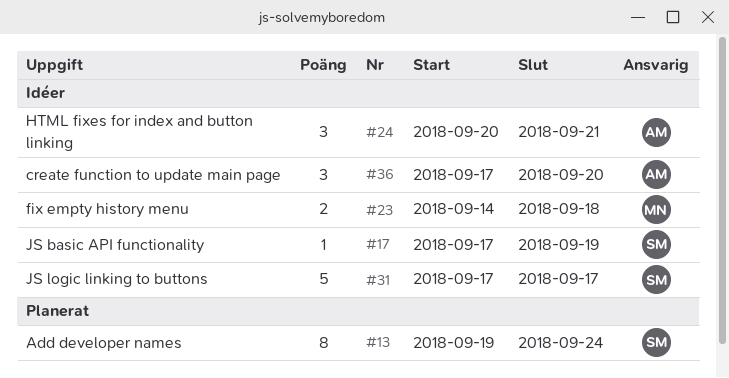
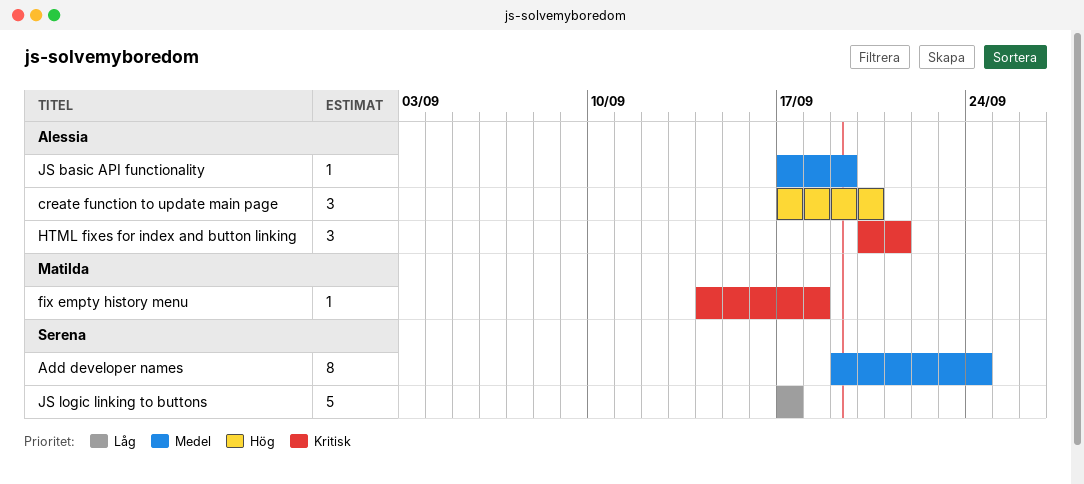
fix empty history menu, estimate: 2 -> 1
JS basic API functionality, owner: Serena -> Alessia

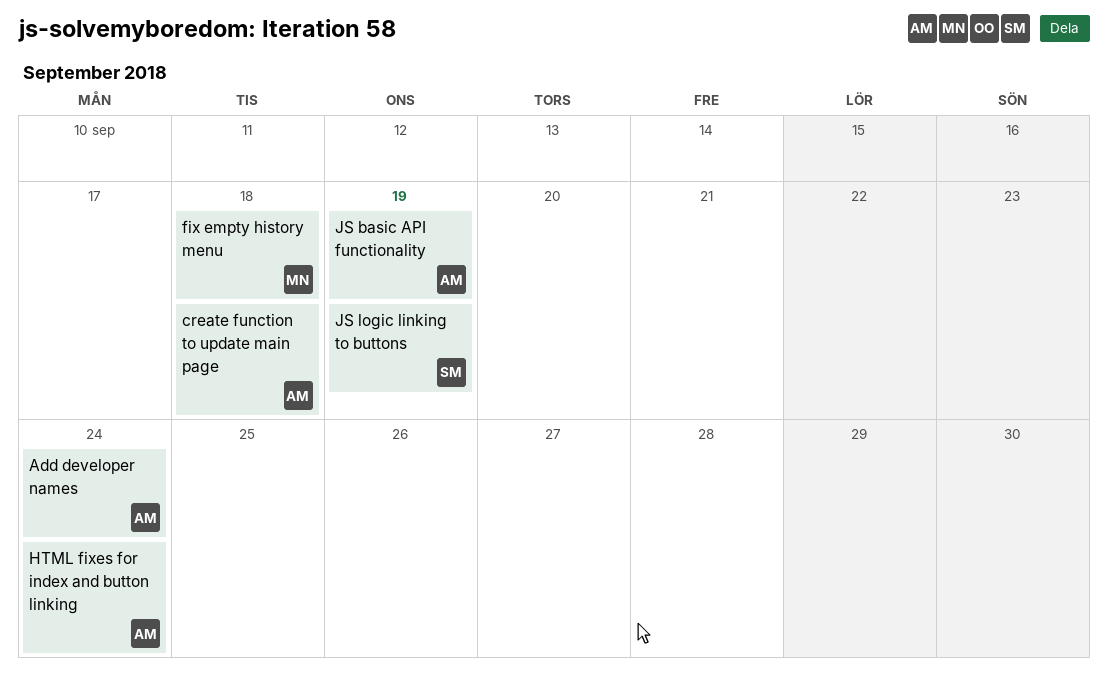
Add developer names, owner: Serena -> Alessia
create function to update main page, due: Sep 20 -> Sep 18
HTML fixes for index and button linking, due: Sep 21 -> Sep 24
JS logic linking to buttons, due: Sep 17 -> Sep 19

